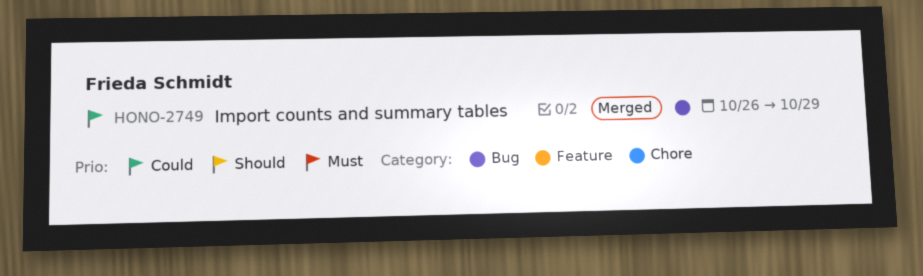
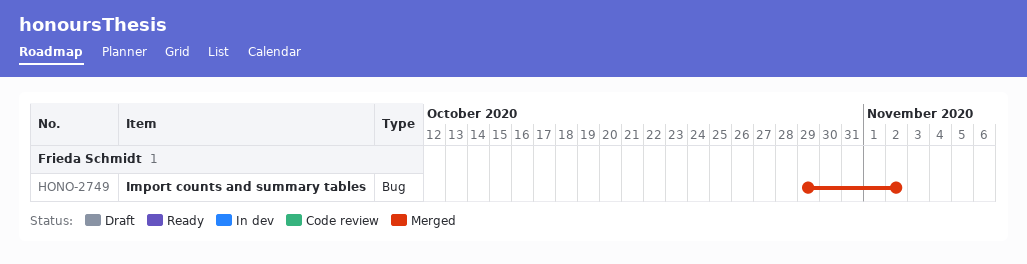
HONO-2749, start: Oct 26 -> Oct 29
HONO-2749, due: Oct 29 -> Nov 2

